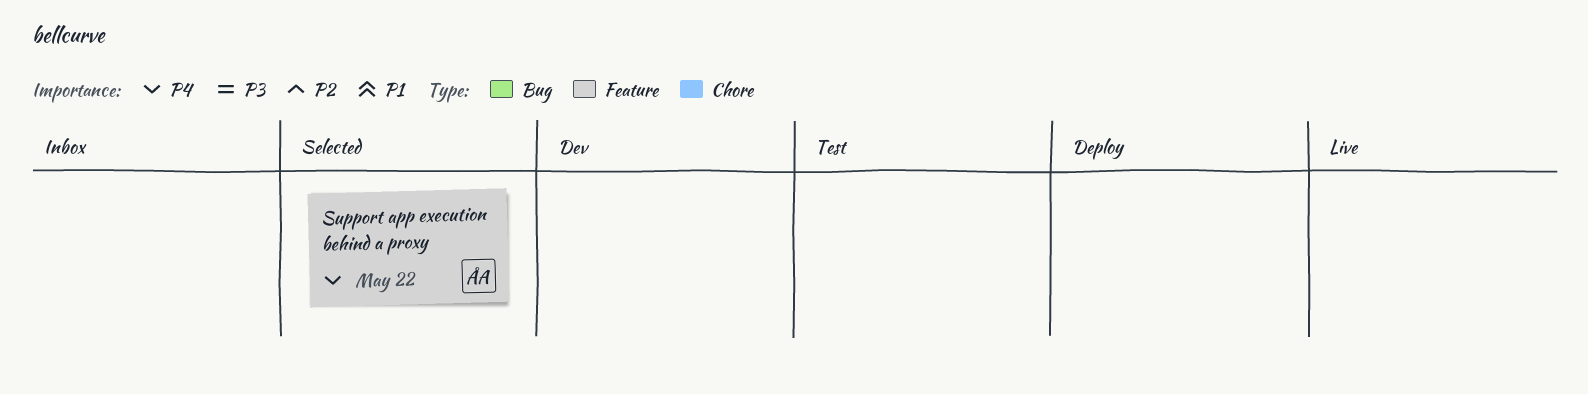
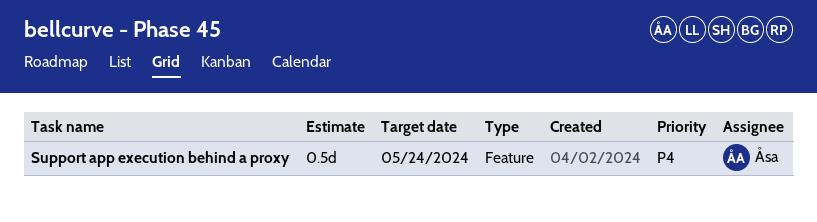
Support app execution behind a proxy, due: May 22 -> May 24

